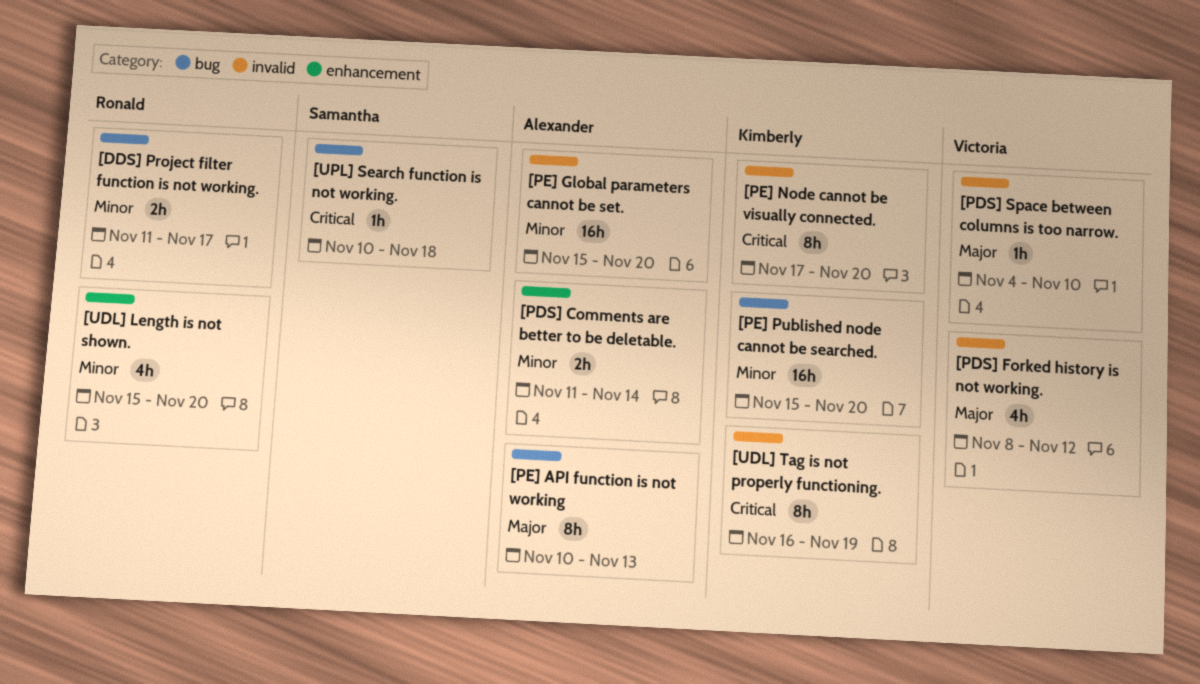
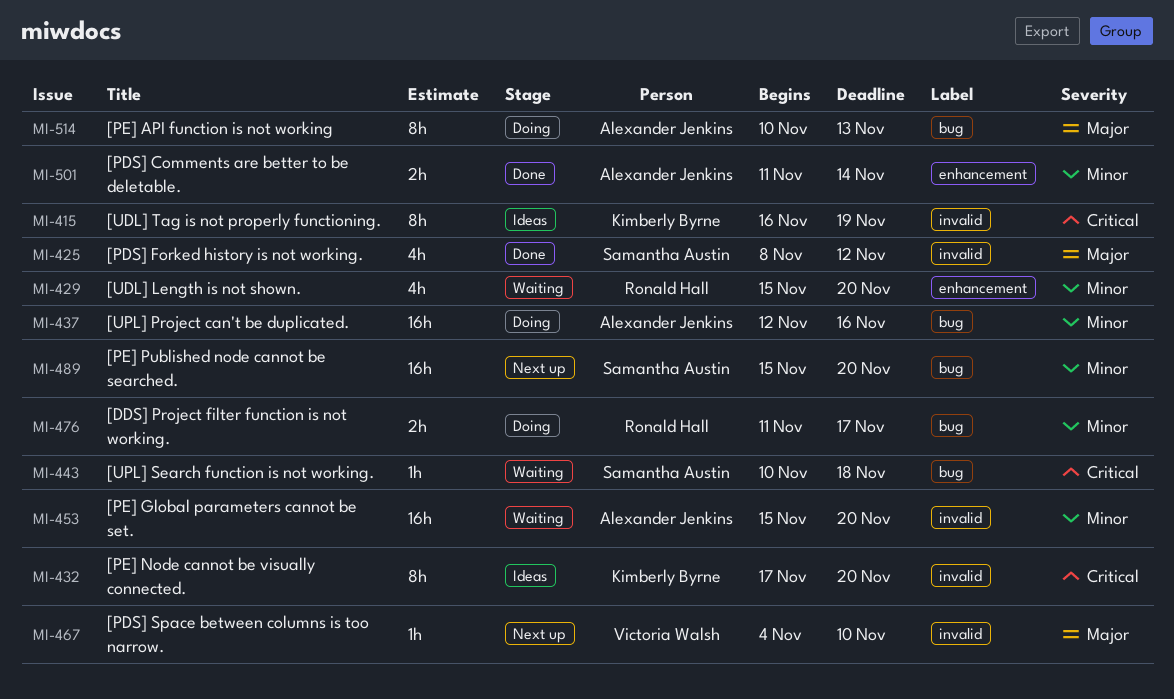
[PDS] Forked history is not working., owner: Victoria Walsh -> Samantha Austin
[PE] Published node cannot be searched., owner: Kimberly Byrne -> Samantha Austin
[UPL] Project can't be duplicated.: none -> present

